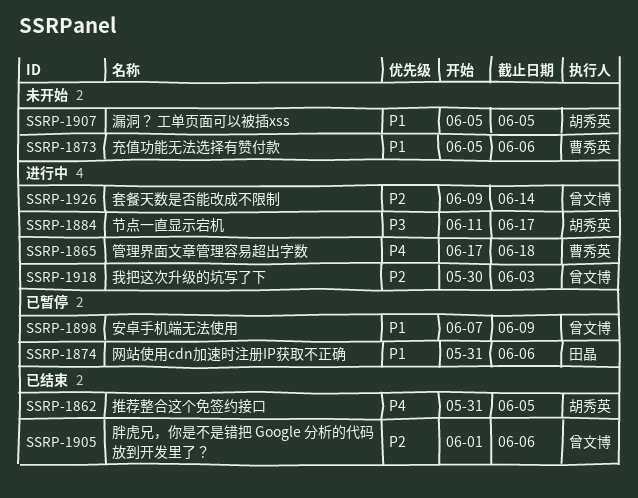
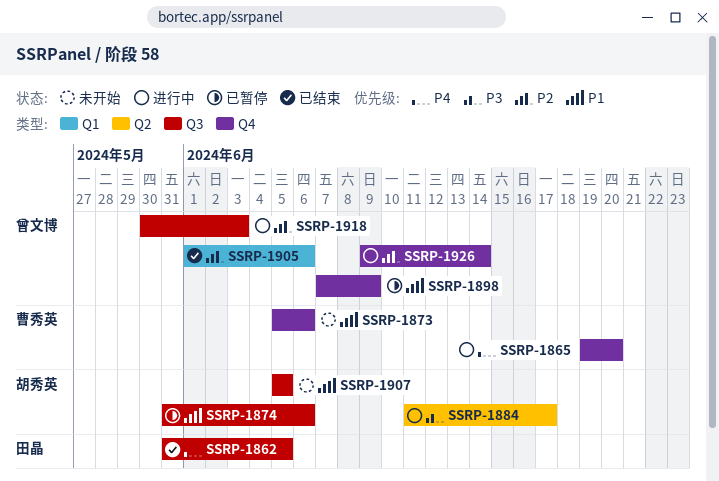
SSRP-1862, owner: 胡秀英 -> 田晶
SSRP-1865, start: Jun 17 -> Jun 19
SSRP-1865, due: Jun 18 -> Jun 20
SSRP-1874, owner: 田晶 -> 胡秀英

